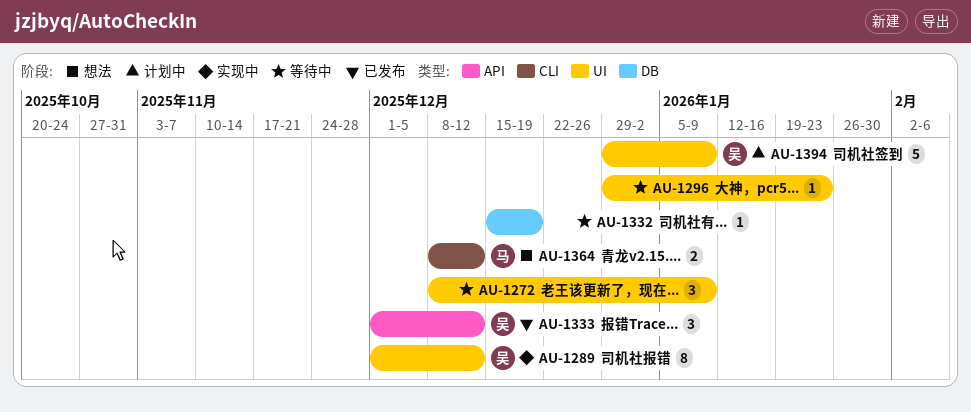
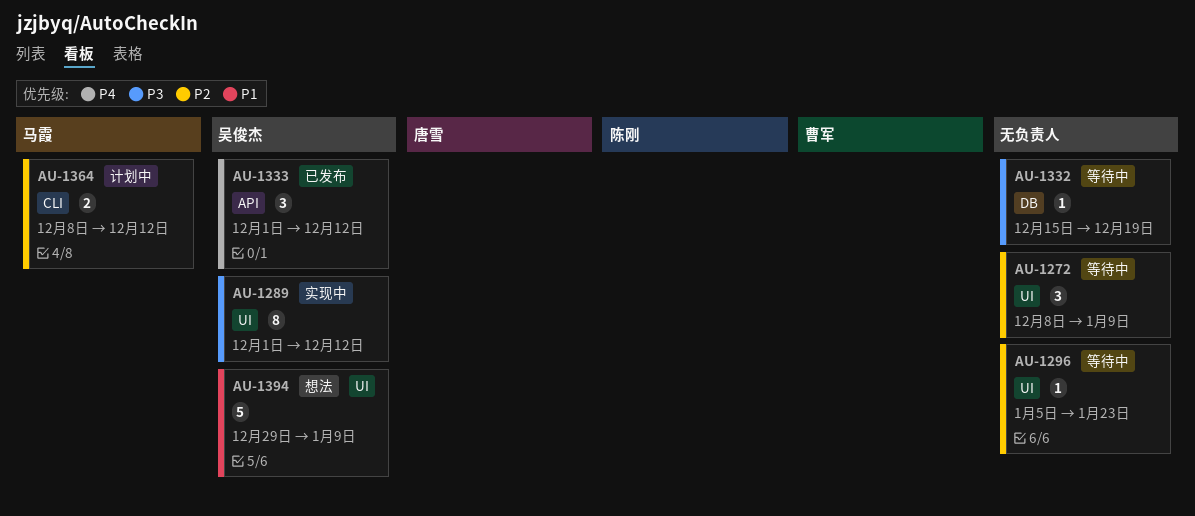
AU-1296, start: Dec 29 -> Jan 5
AU-1364, status: 想法 -> 计划中
AU-1394, status: 计划中 -> 想法

